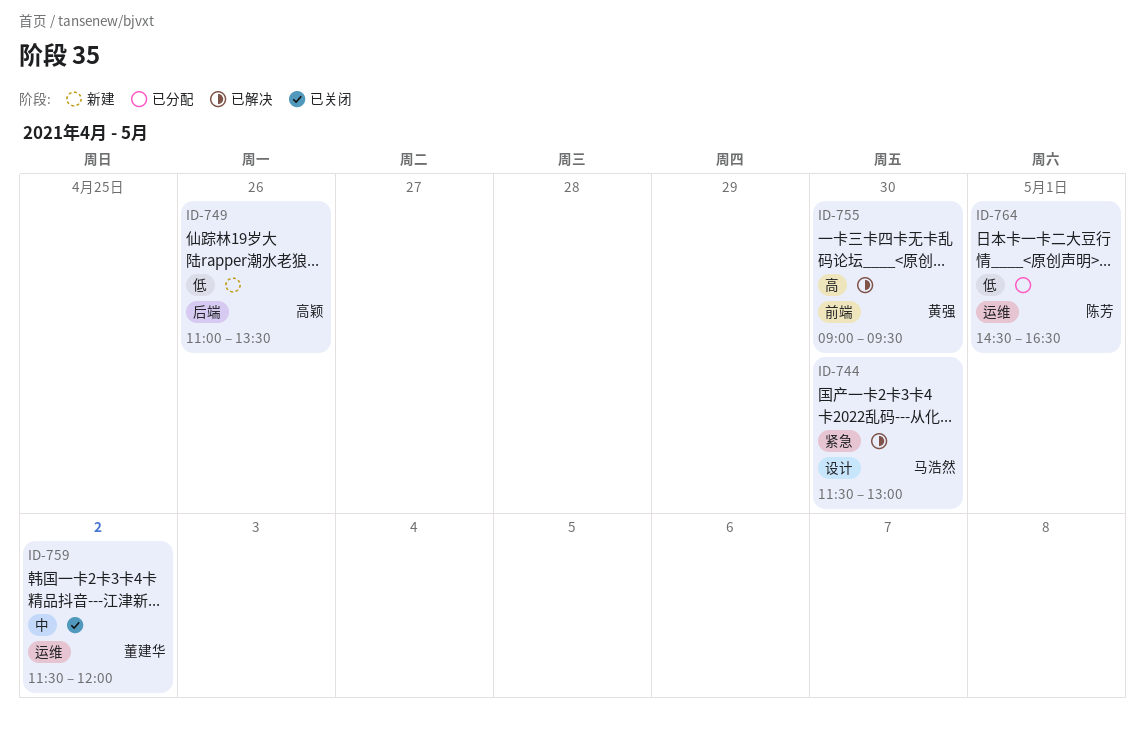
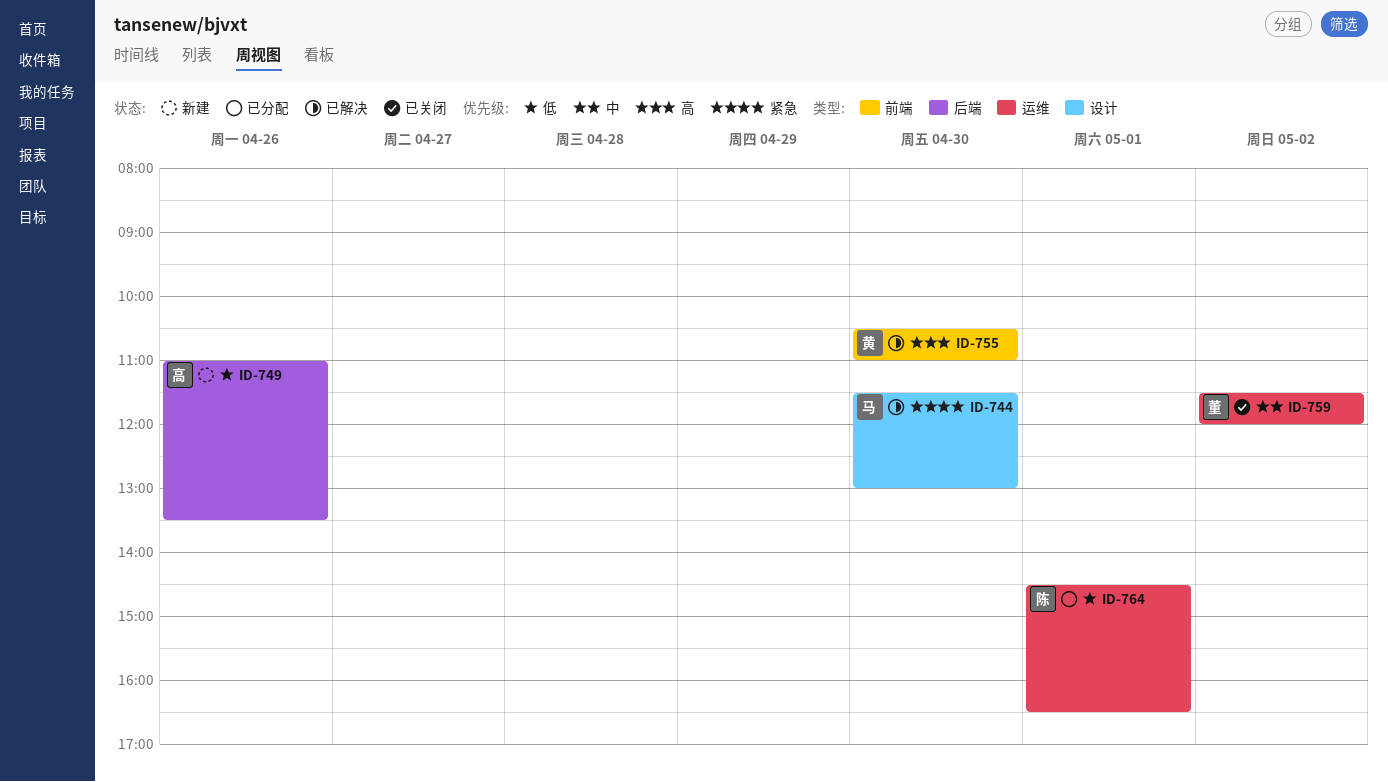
ID-755, begins: 09:00 -> 10:30
ID-755, ends: 09:30 -> 11:00

